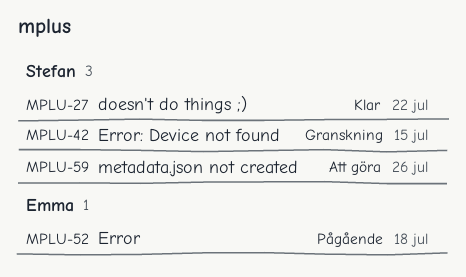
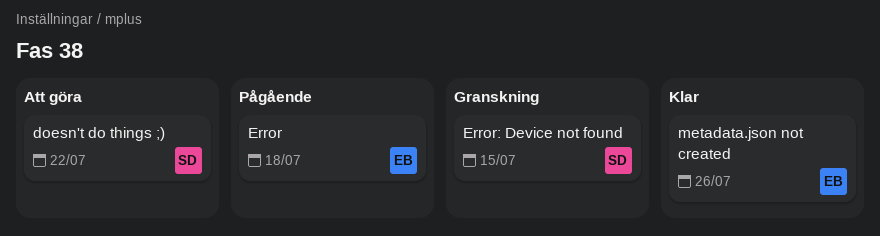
doesn't do things ;), status: Klar -> Att göra
metadata.json not created, status: Att göra -> Klar
metadata.json not created, owner: Stefan -> Emma

